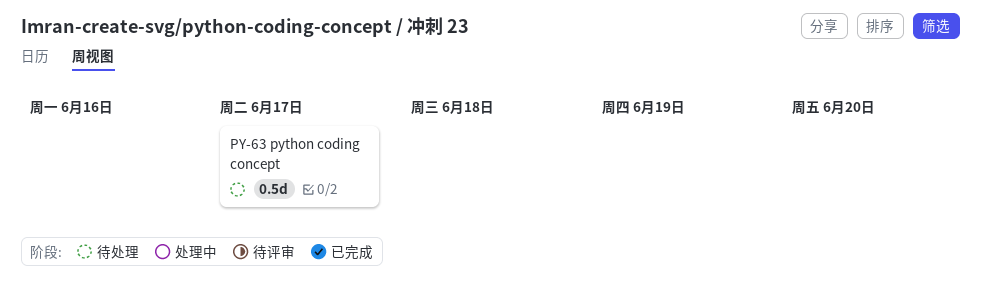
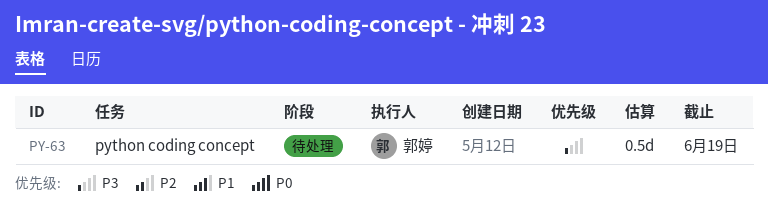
PY-63, due: Jun 17 -> Jun 19

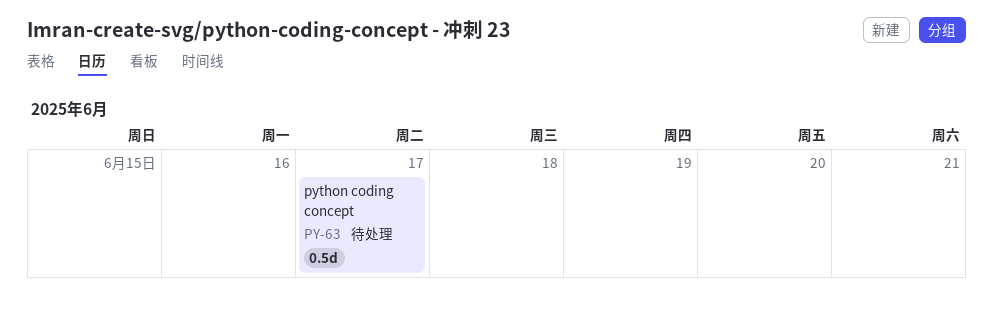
PY-63, due: Jun 19 -> Jun 17

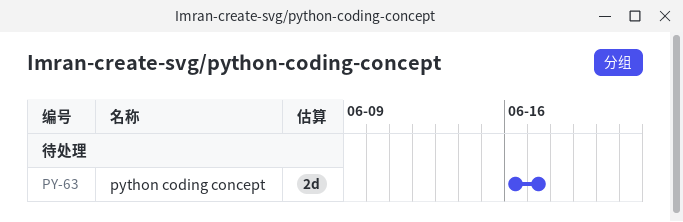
PY-63, estimate: 0.5d -> 2d

